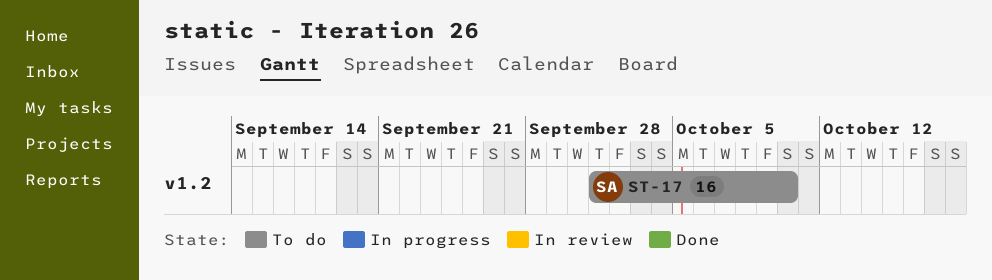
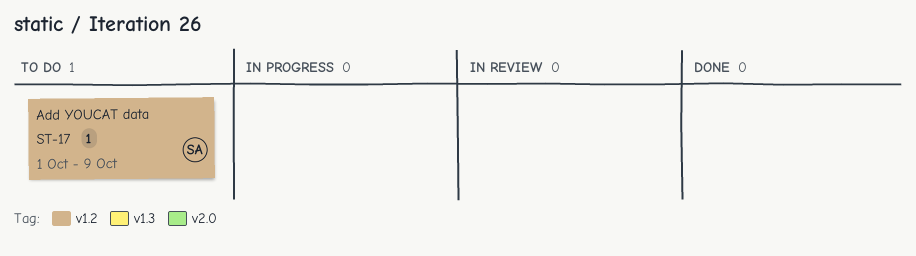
ST-17, estimate: 16 -> 1
ST-17, due: Oct 10 -> Oct 9

